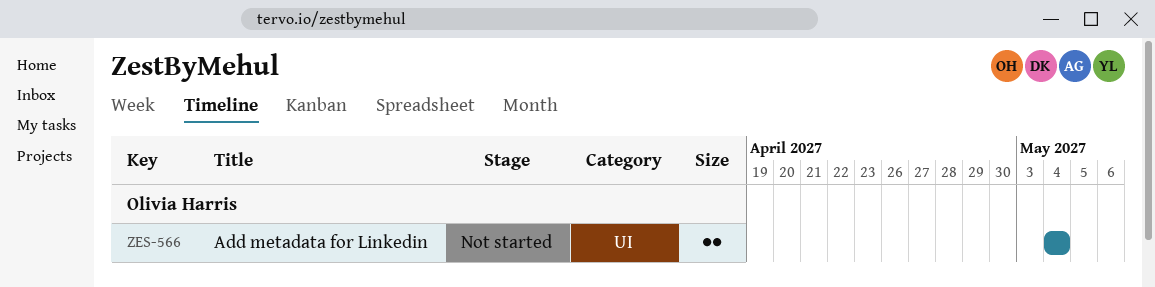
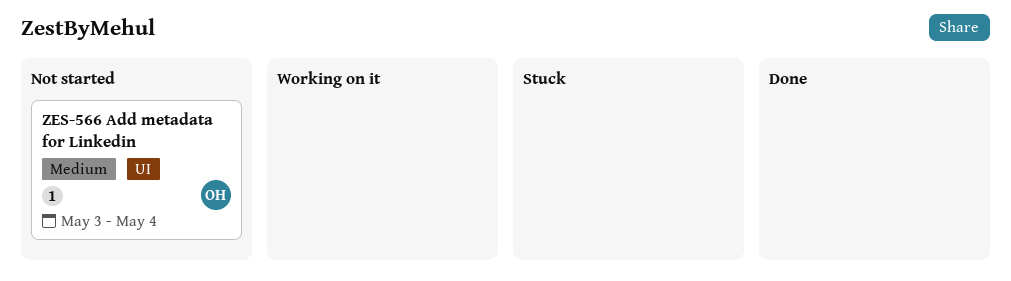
ZES-566, estimate: 2 -> 1
ZES-566, start: May 4 -> May 3

